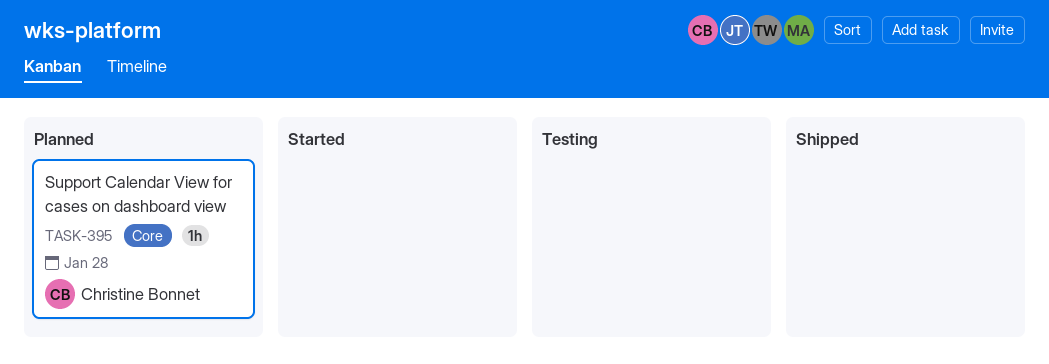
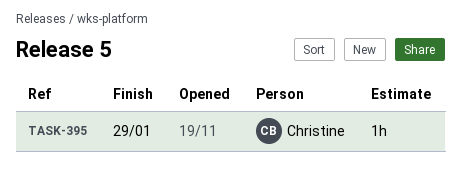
TASK-395, due: Jan 28 -> Jan 29

